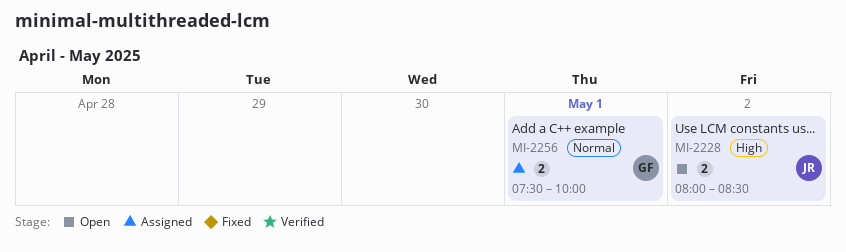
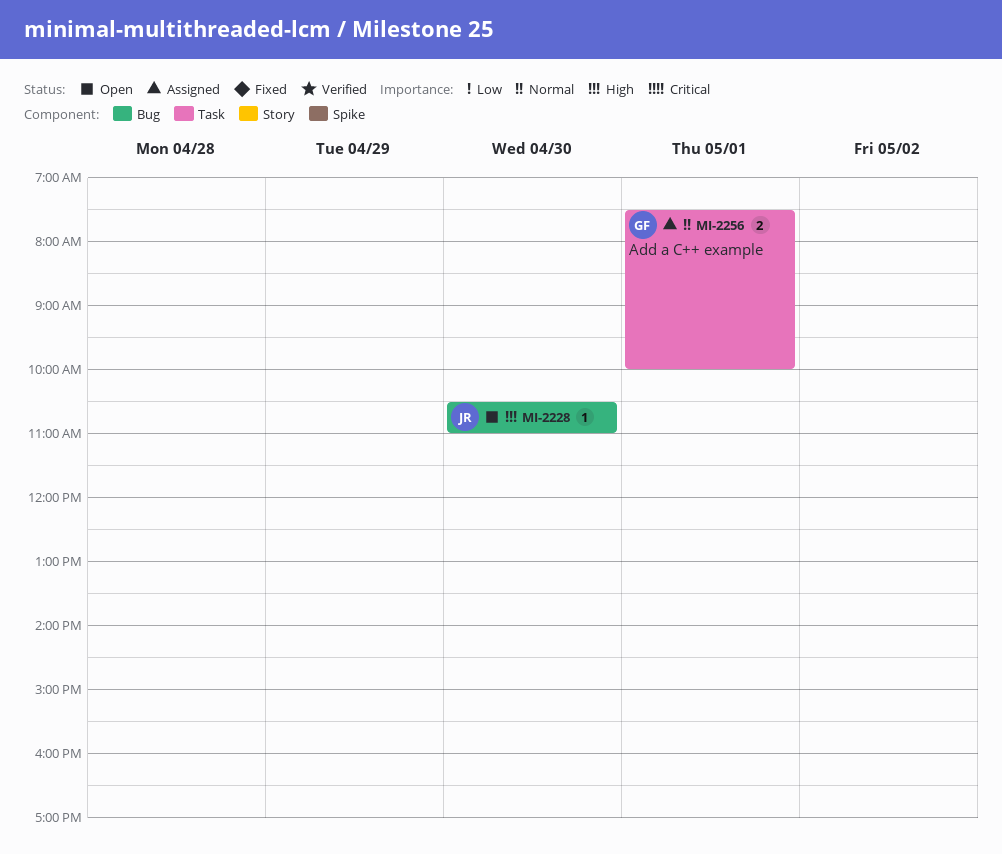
MI-2228, estimate: 2 -> 1
MI-2228, day: May 2 -> Apr 30
MI-2228, begins: 08:00 -> 10:30
MI-2228, ends: 08:30 -> 11:00

